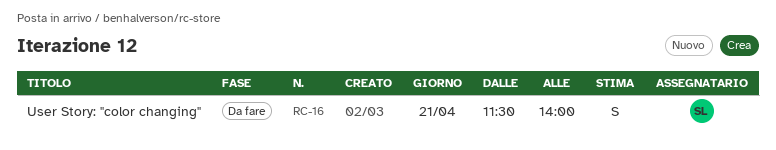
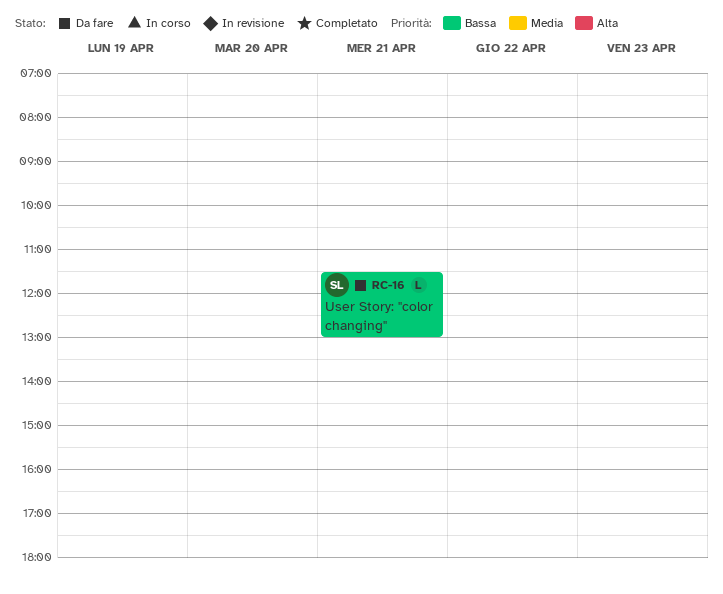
RC-16, estimate: S -> L
RC-16, ends: 14:00 -> 13:00

